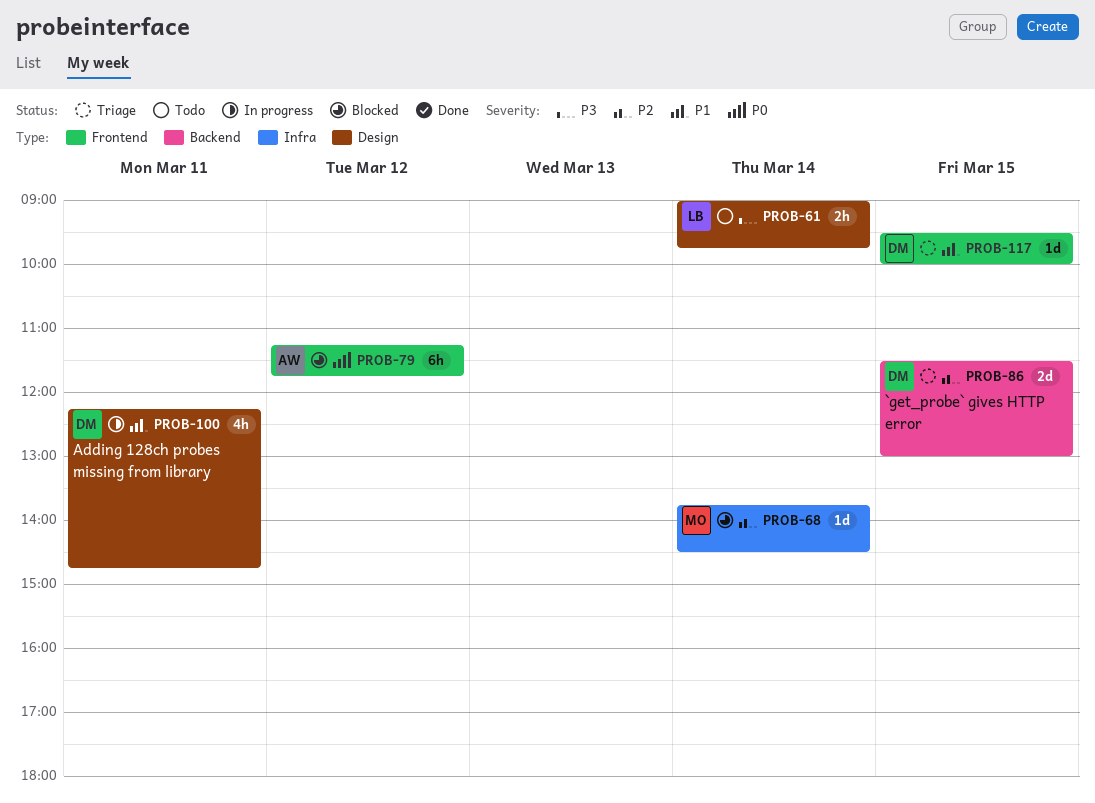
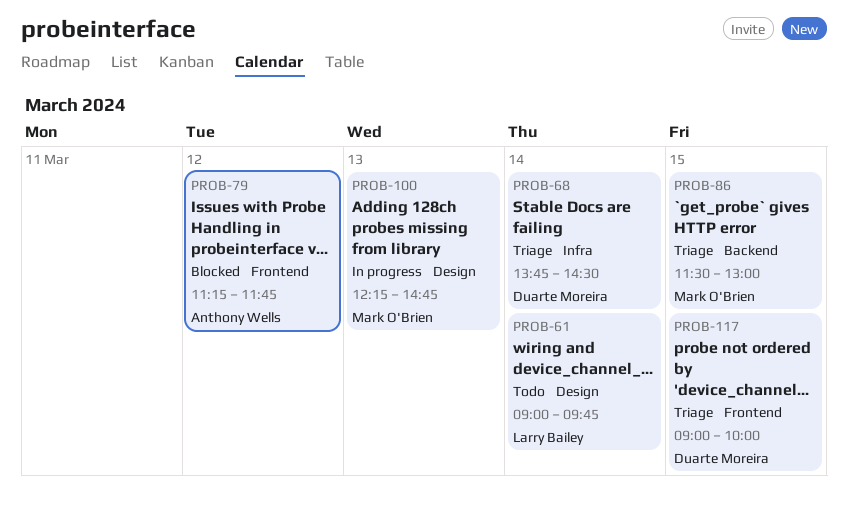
PROB-68, status: Blocked -> Triage
PROB-68, owner: Mark O'Brien -> Duarte Moreira
PROB-86, owner: Duarte Moreira -> Mark O'Brien
PROB-100, owner: Duarte Moreira -> Mark O'Brien
PROB-100, day: Mar 11 -> Mar 13
PROB-117, begins: 09:30 -> 09:00

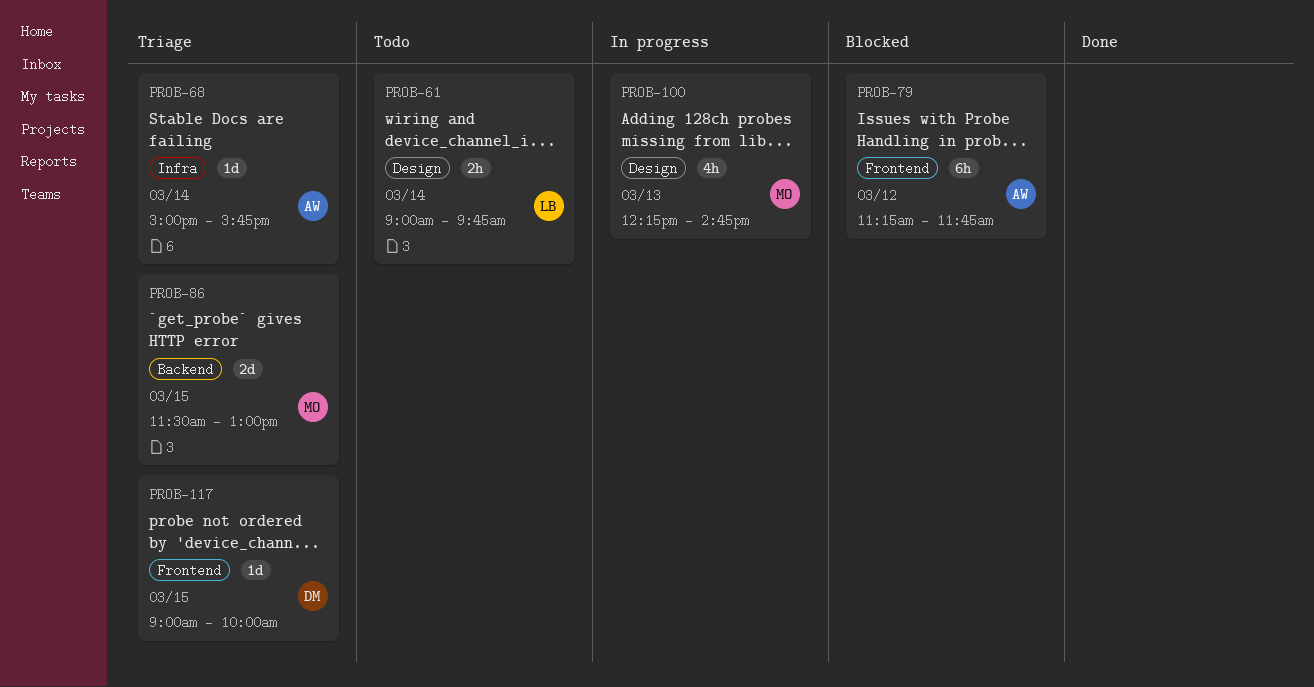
PROB-68, owner: Duarte Moreira -> Anthony Wells
PROB-68, begins: 13:45 -> 15:00
PROB-68, ends: 14:30 -> 15:45

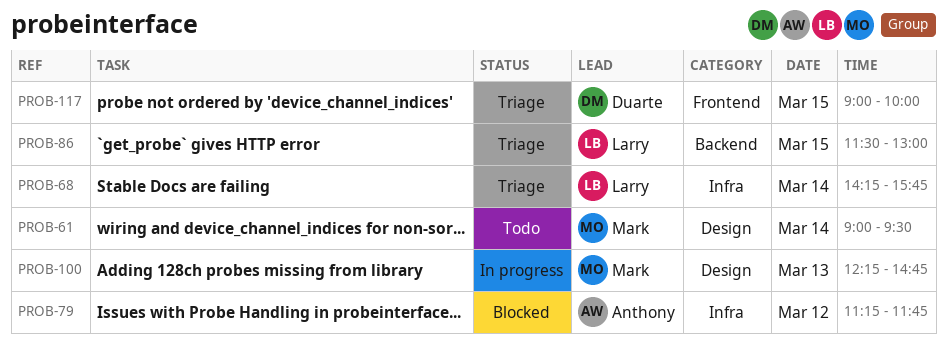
PROB-61, owner: Larry -> Mark
PROB-61, ends: 09:45 -> 09:30
PROB-68, owner: Anthony -> Larry
PROB-68, begins: 15:00 -> 14:15
PROB-79, label: Frontend -> Infra
PROB-86, owner: Mark -> Larry

